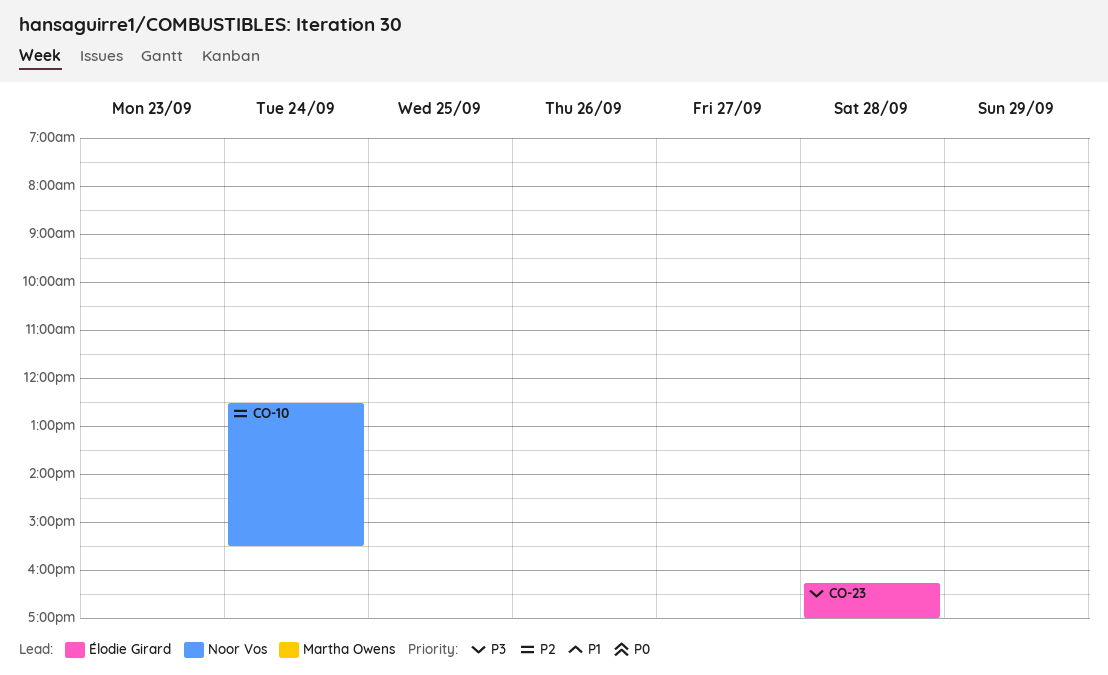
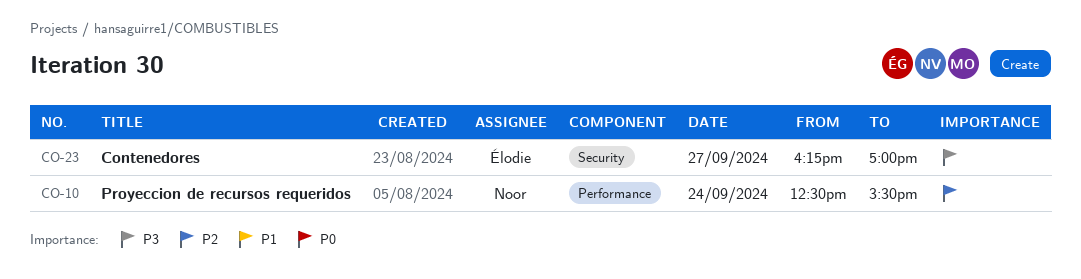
CO-23, day: Sep 28 -> Sep 27

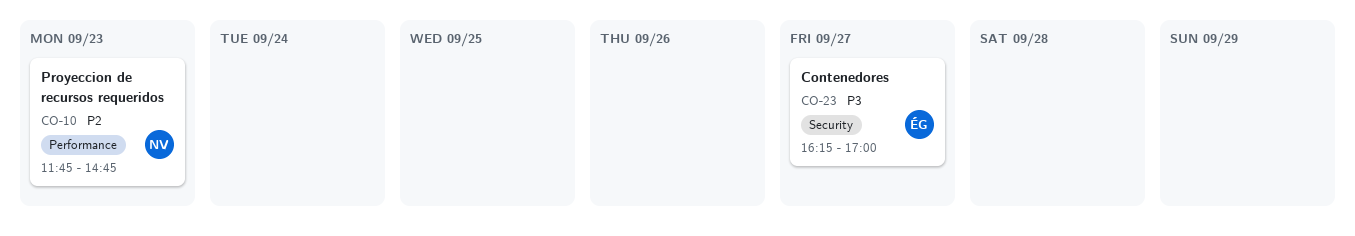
CO-10, day: Sep 24 -> Sep 23
CO-10, begins: 12:30 -> 11:45
CO-10, ends: 15:30 -> 14:45

